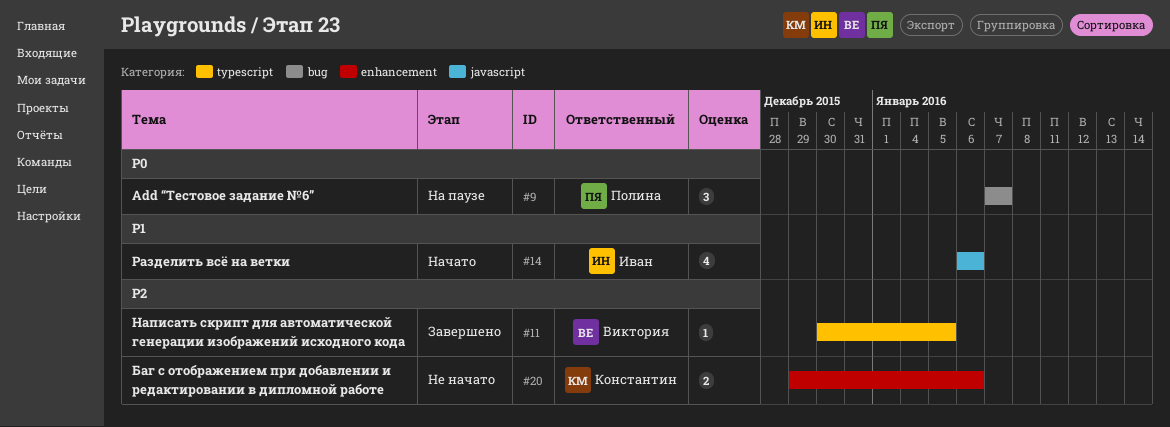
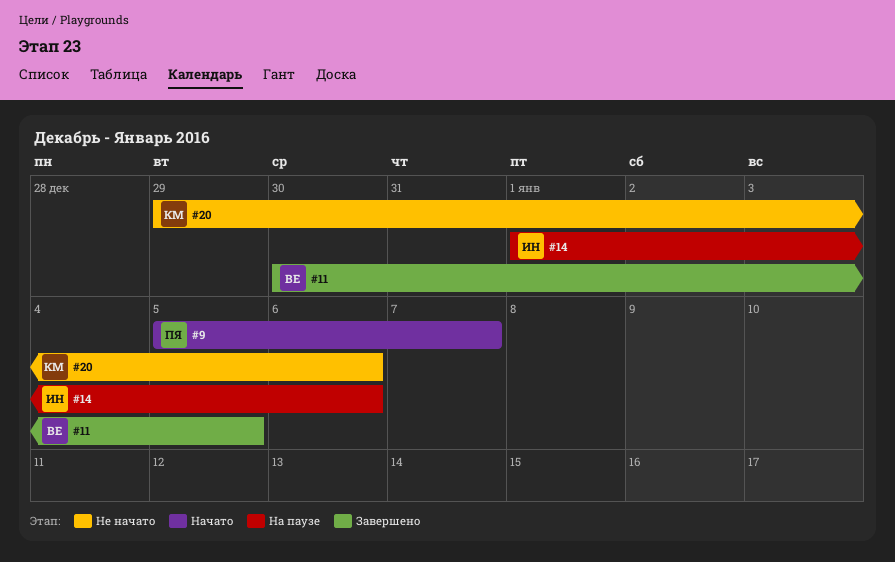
#9, status: На паузе -> Начато
#9, start: Jan 7 -> Jan 5
#14, status: Начато -> На паузе
#14, start: Jan 6 -> Jan 1

